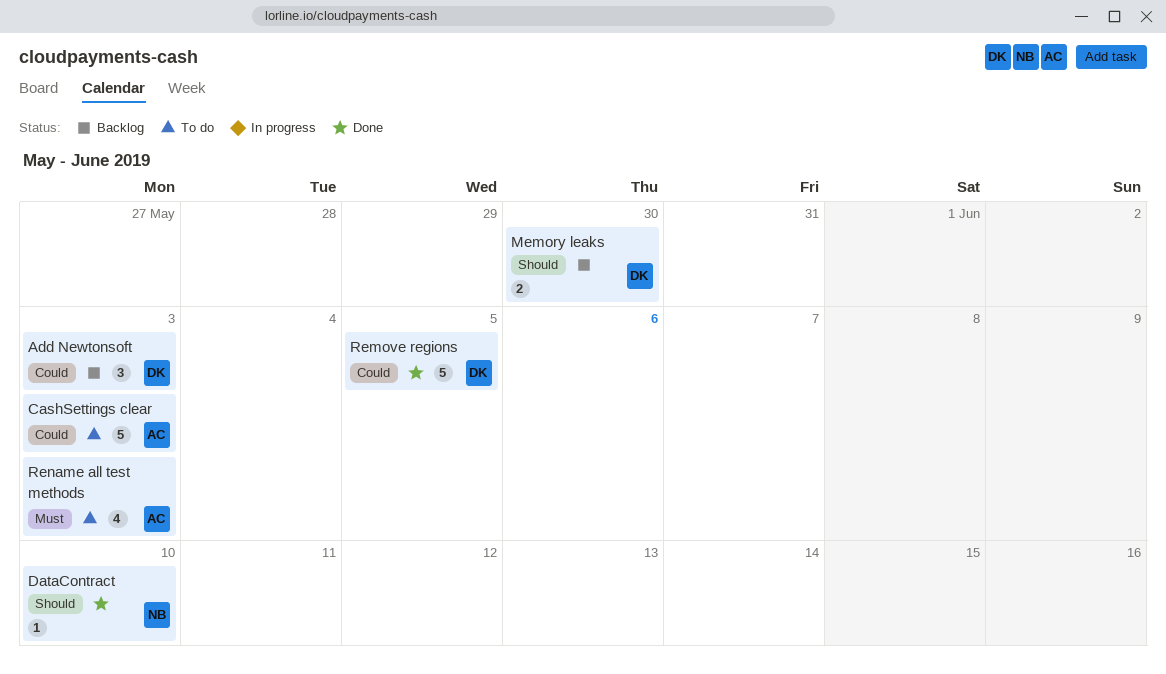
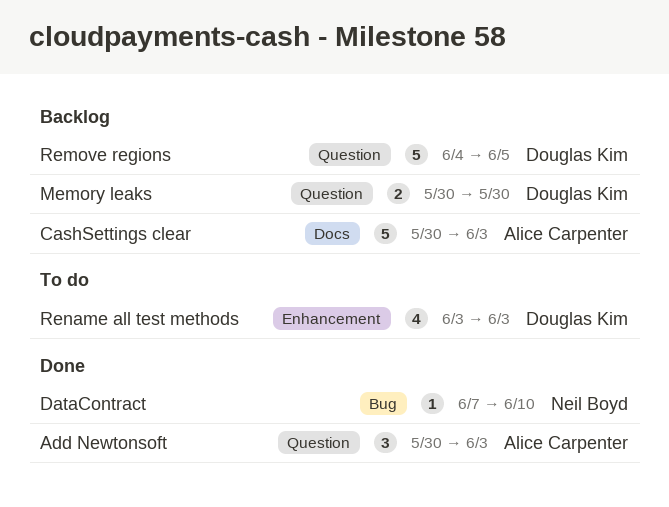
Add Newtonsoft, status: Backlog -> Done
Add Newtonsoft, owner: Douglas Kim -> Alice Carpenter
CashSettings clear, status: To do -> Backlog
Remove regions, status: Done -> Backlog
Rename all test methods, owner: Alice Carpenter -> Douglas Kim

